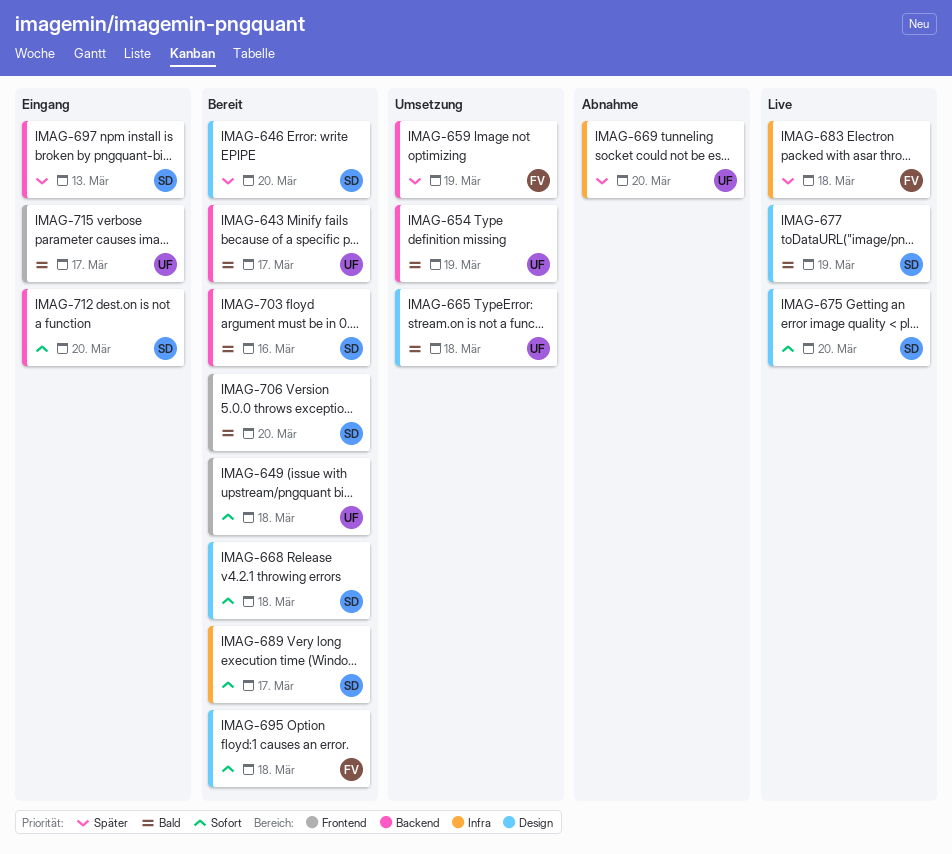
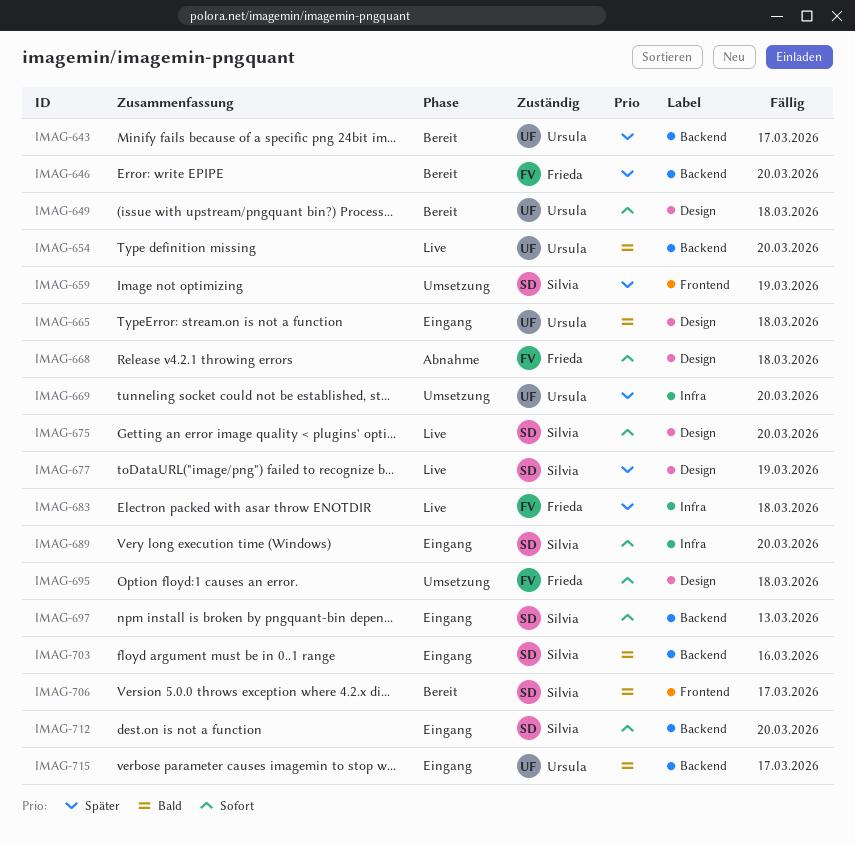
IMAG-643, priority: Bald -> Später
IMAG-646, owner: Silvia -> Frieda
IMAG-646, label: Design -> Backend
IMAG-649, label: Frontend -> Design
IMAG-654, status: Umsetzung -> Live
IMAG-654, due: Mar 19 -> Mar 20
IMAG-659, owner: Frieda -> Silvia
IMAG-659, label: Backend -> Frontend
IMAG-665, status: Umsetzung -> Eingang
IMAG-668, status: Bereit -> Abnahme
IMAG-668, owner: Silvia -> Frieda
IMAG-669, status: Abnahme -> Umsetzung
IMAG-677, priority: Bald -> Später
IMAG-689, status: Bereit -> Eingang
IMAG-689, due: Mar 17 -> Mar 20
IMAG-695, status: Bereit -> Umsetzung
IMAG-697, priority: Später -> Sofort
IMAG-703, status: Bereit -> Eingang
IMAG-706, due: Mar 20 -> Mar 17
IMAG-715, label: Frontend -> Backend

